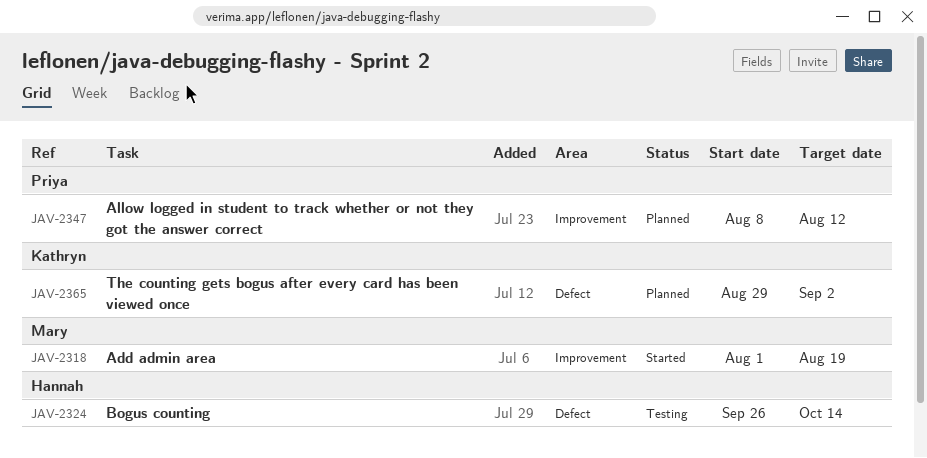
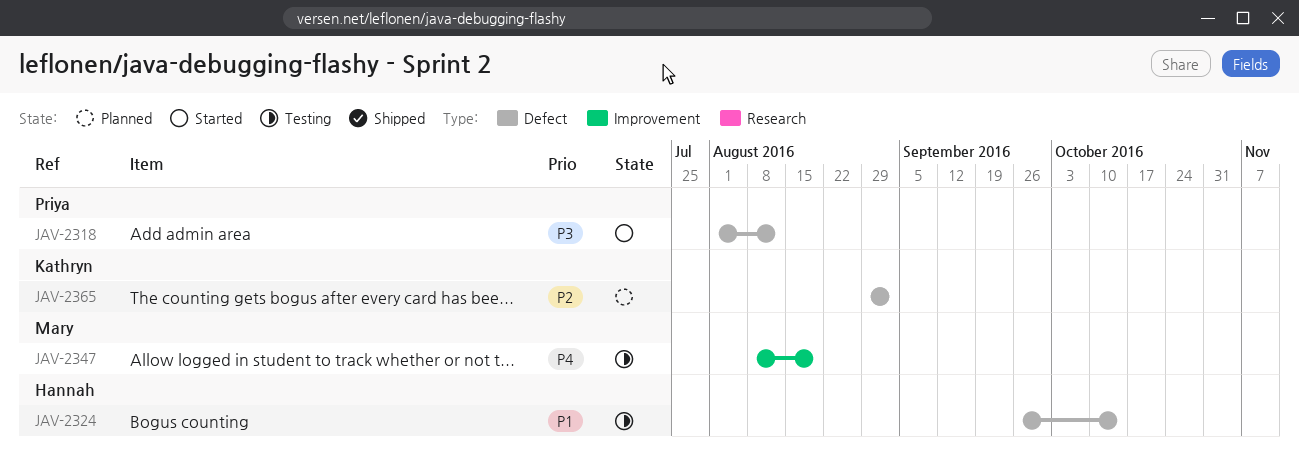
JAV-2318, owner: Mary -> Priya
JAV-2318, label: Improvement -> Defect
JAV-2318, due: Aug 19 -> Aug 12
JAV-2347, status: Planned -> Testing
JAV-2347, owner: Priya -> Mary
JAV-2347, due: Aug 12 -> Aug 19

